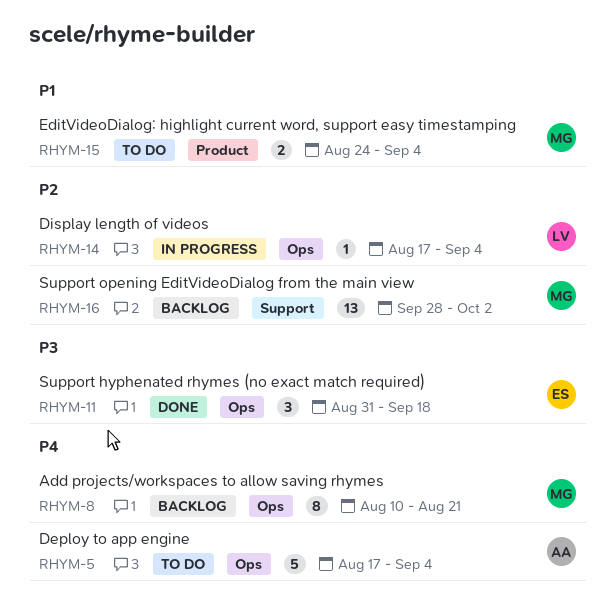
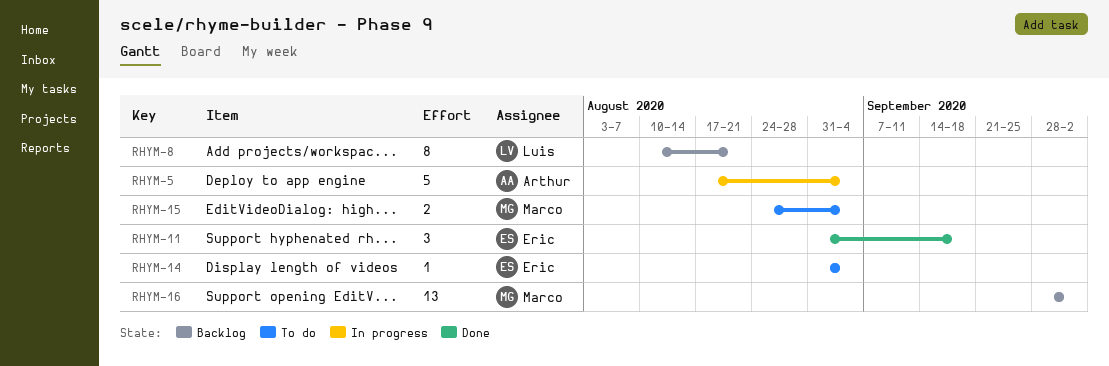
RHYM-5, status: To do -> In progress
RHYM-8, owner: Marco -> Luis
RHYM-14, status: In progress -> To do
RHYM-14, owner: Luis -> Eric
RHYM-14, start: Aug 17 -> Aug 31

